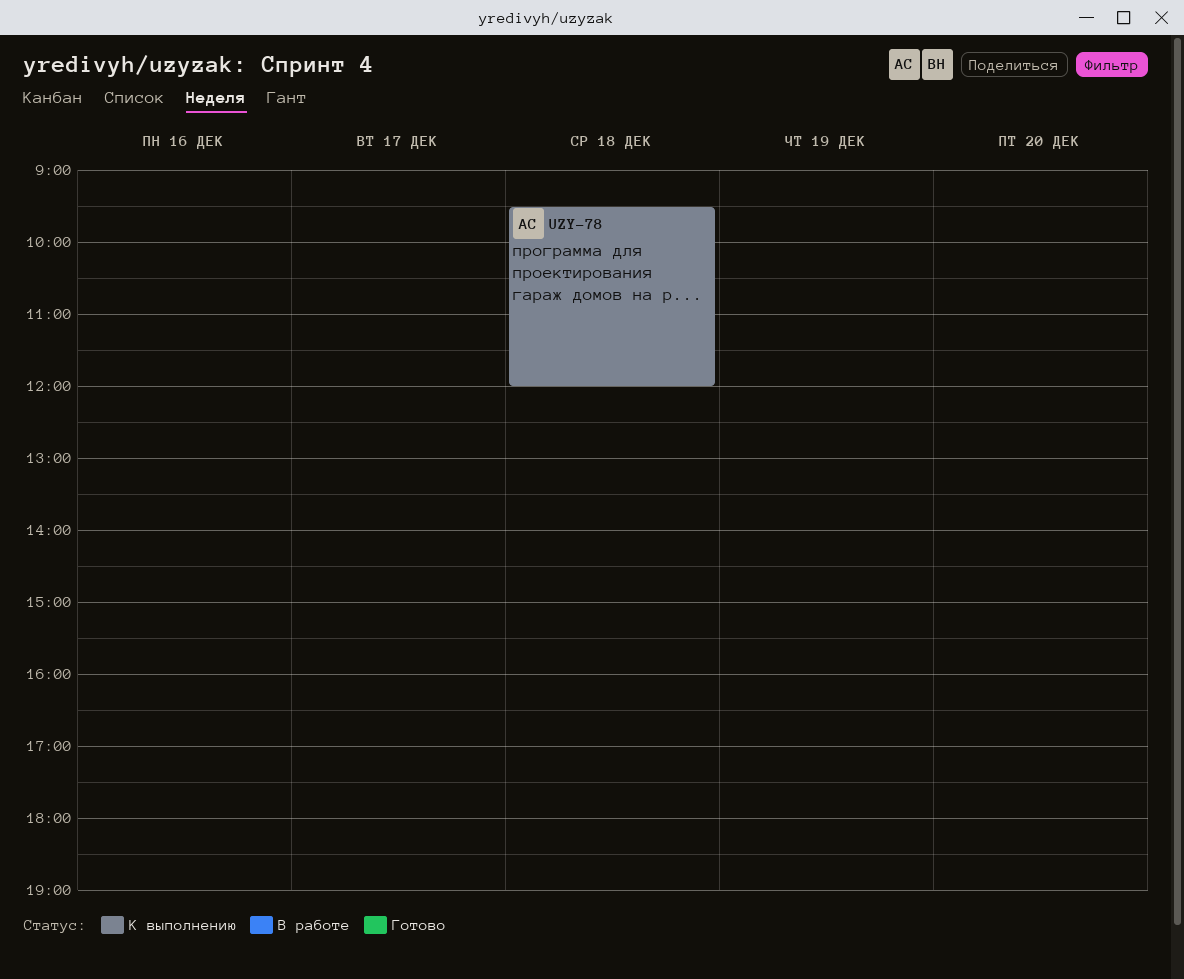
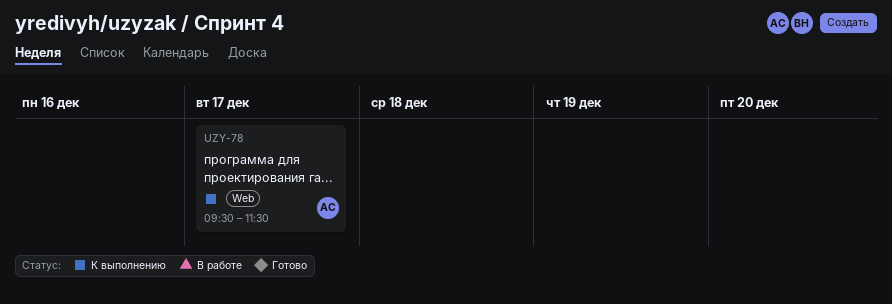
UZY-78, day: Dec 18 -> Dec 17
UZY-78, ends: 12:00 -> 11:30

